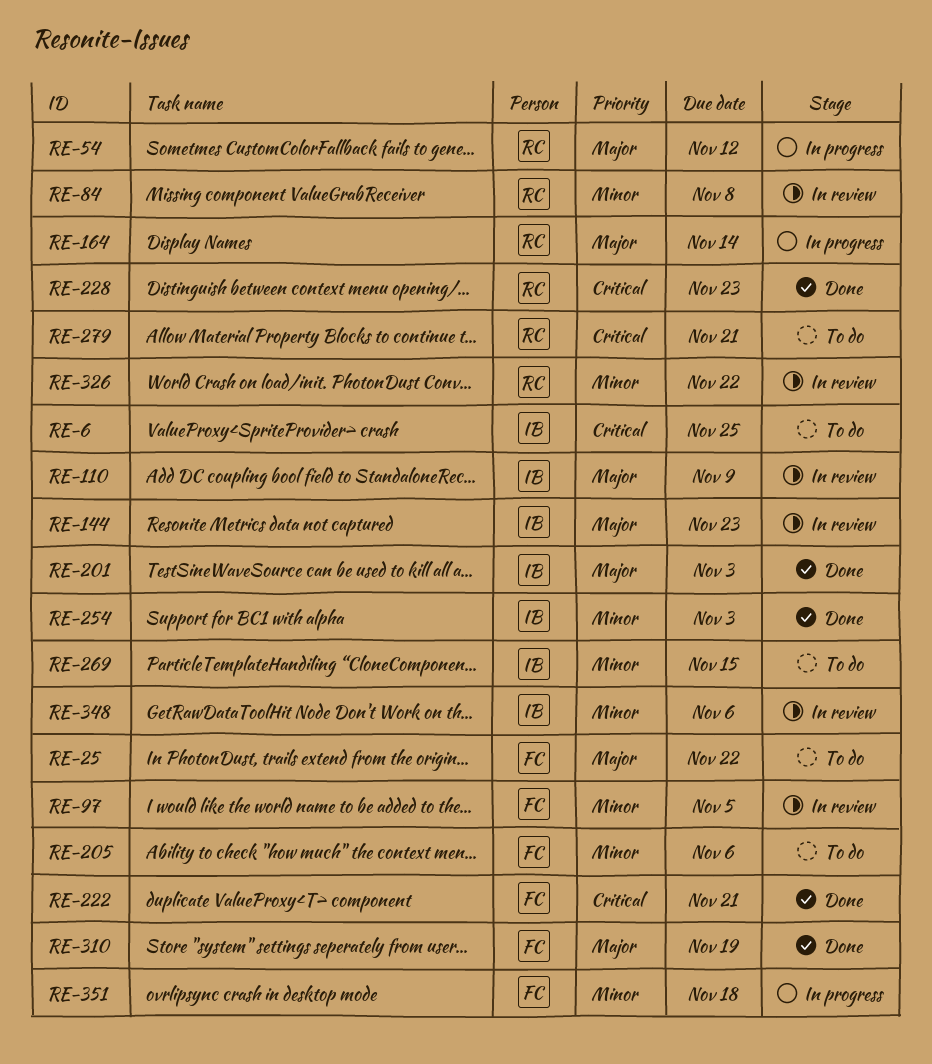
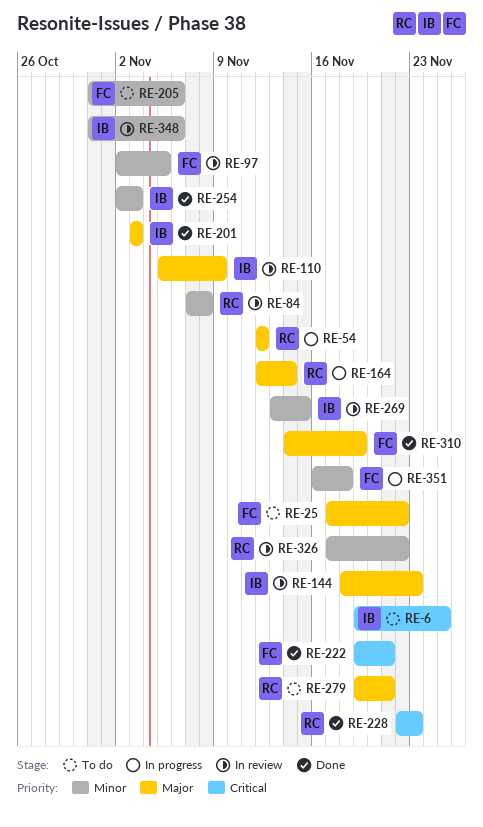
RE-269, status: To do -> In review
RE-279, priority: Critical -> Major

